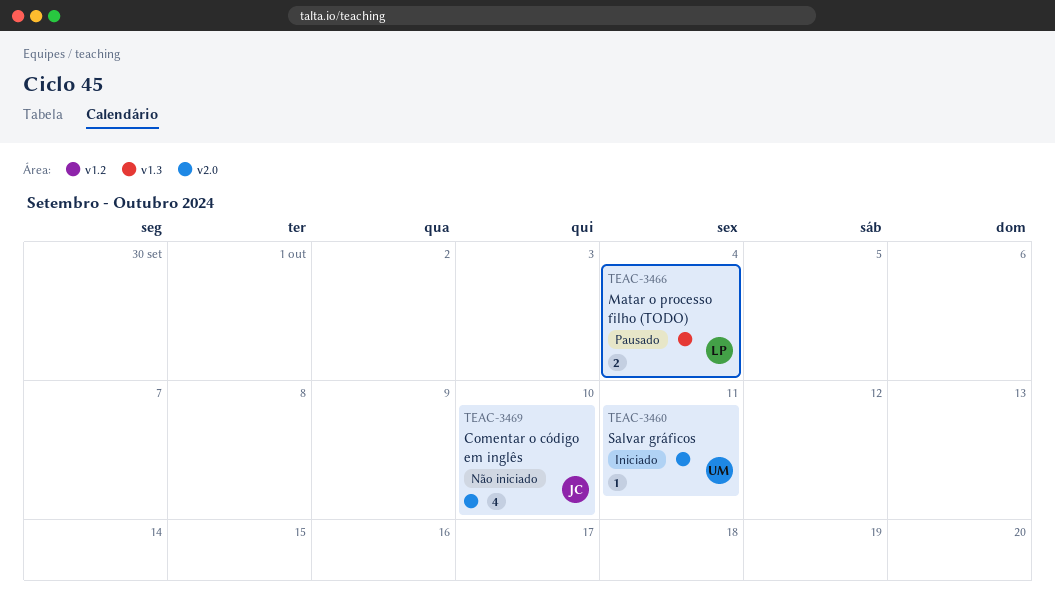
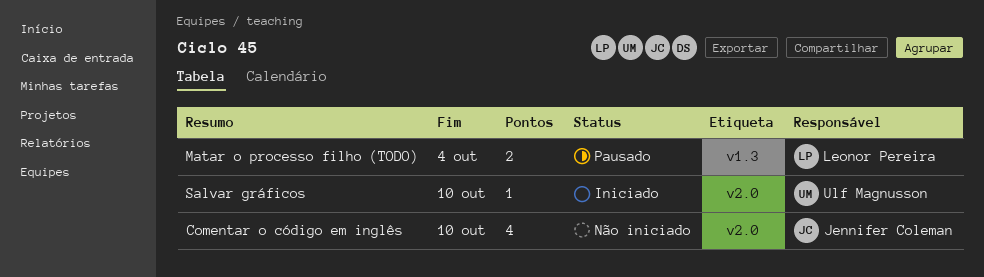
Salvar gráficos, due: Oct 11 -> Oct 10

